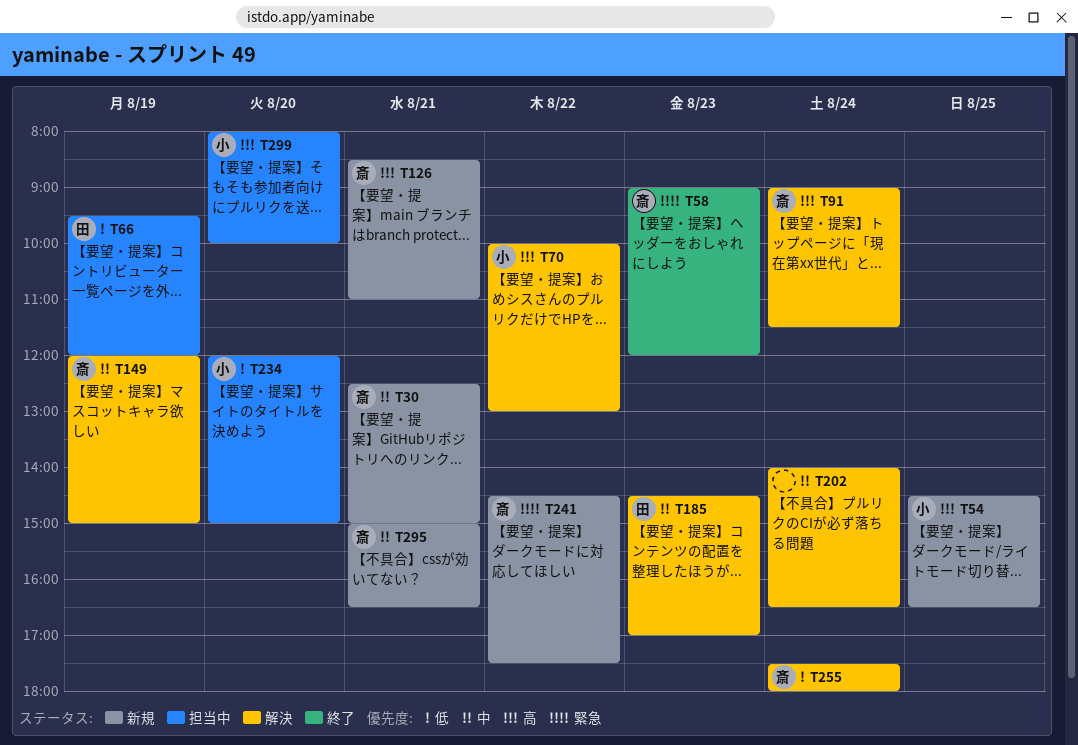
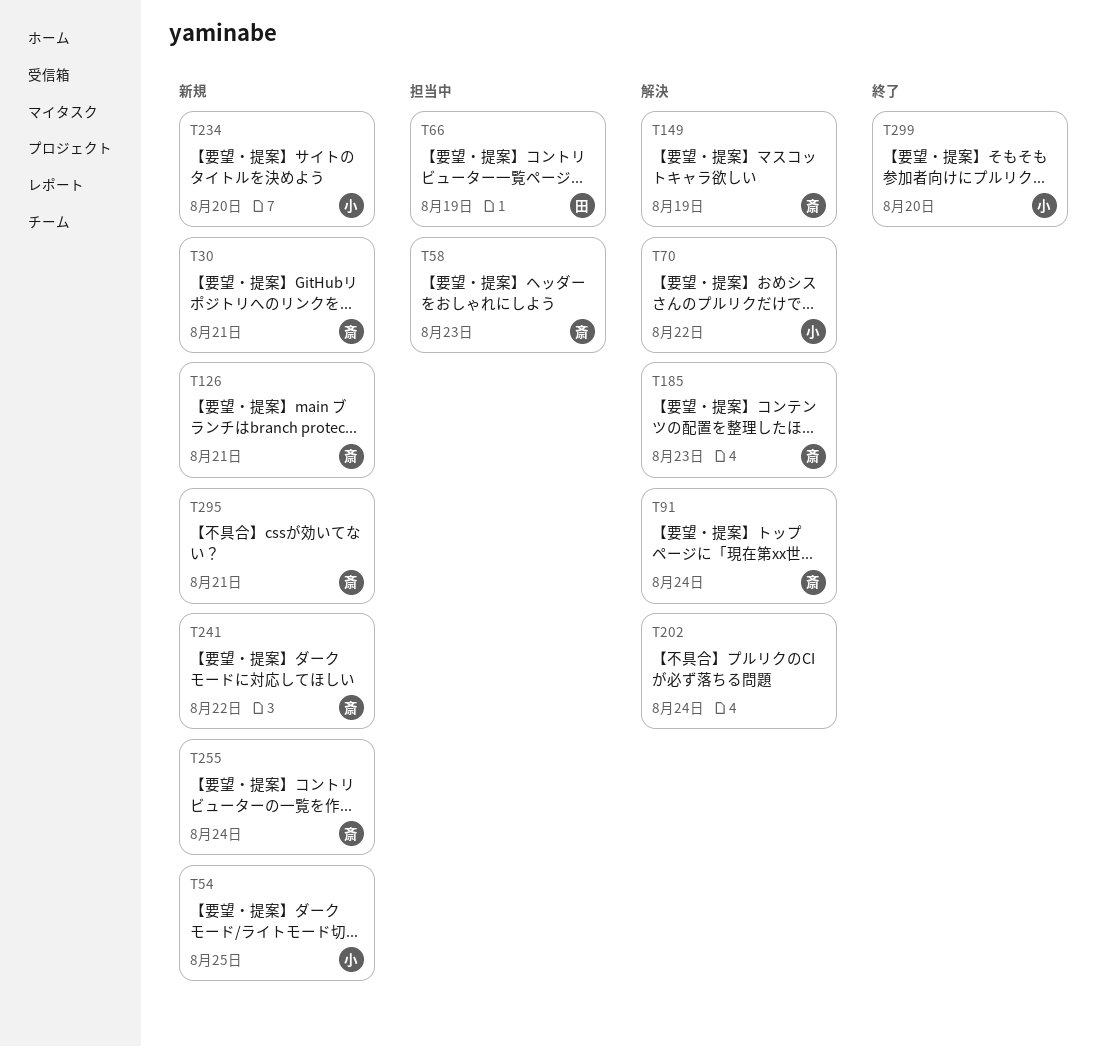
T58, status: 終了 -> 担当中
T185, owner: 田 -> 斎
T234, status: 担当中 -> 新規
T255, status: 解決 -> 新規
T299, status: 担当中 -> 終了

